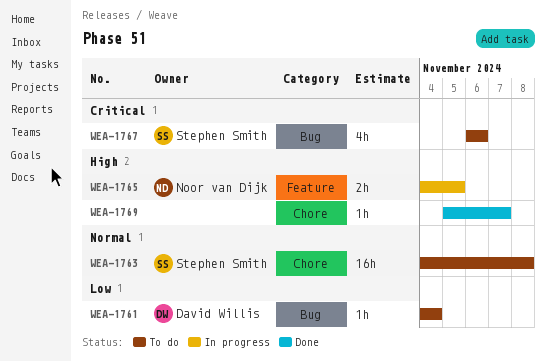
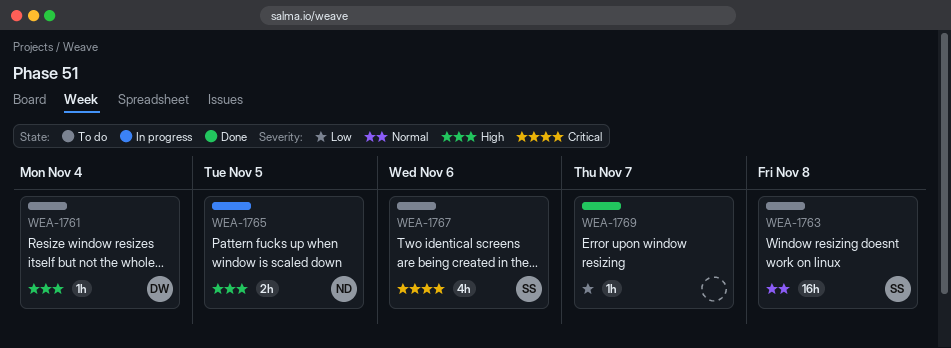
WEA-1761, priority: Low -> High
WEA-1769, priority: High -> Low

